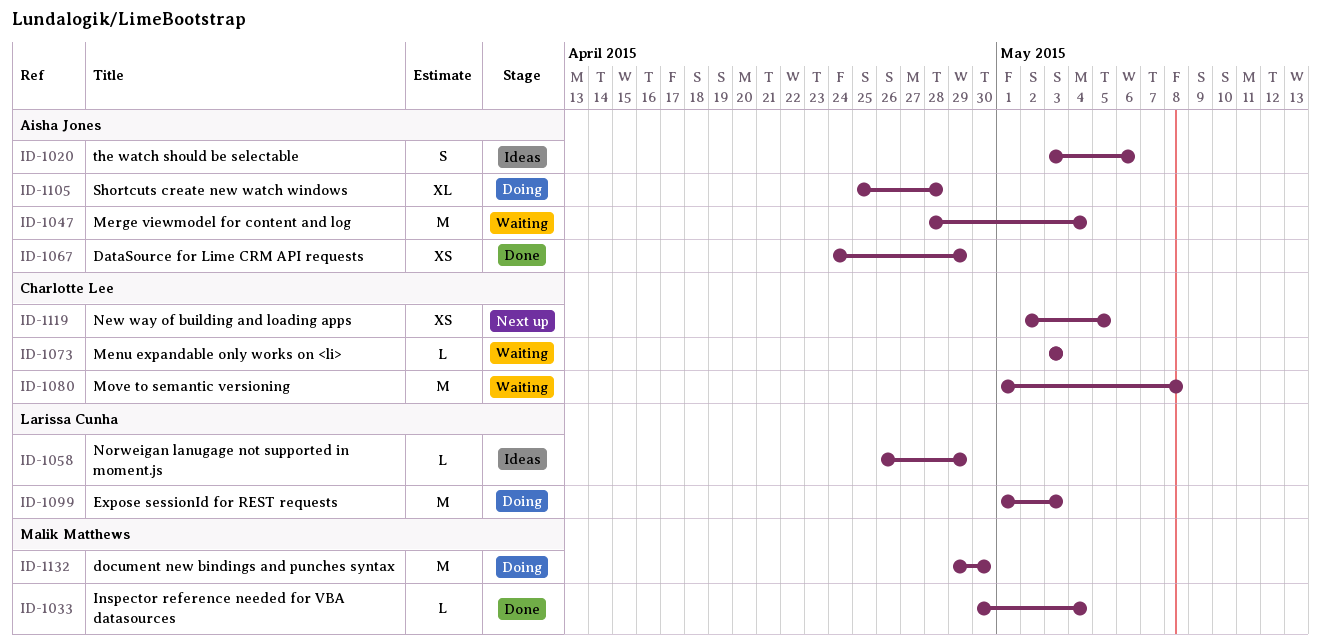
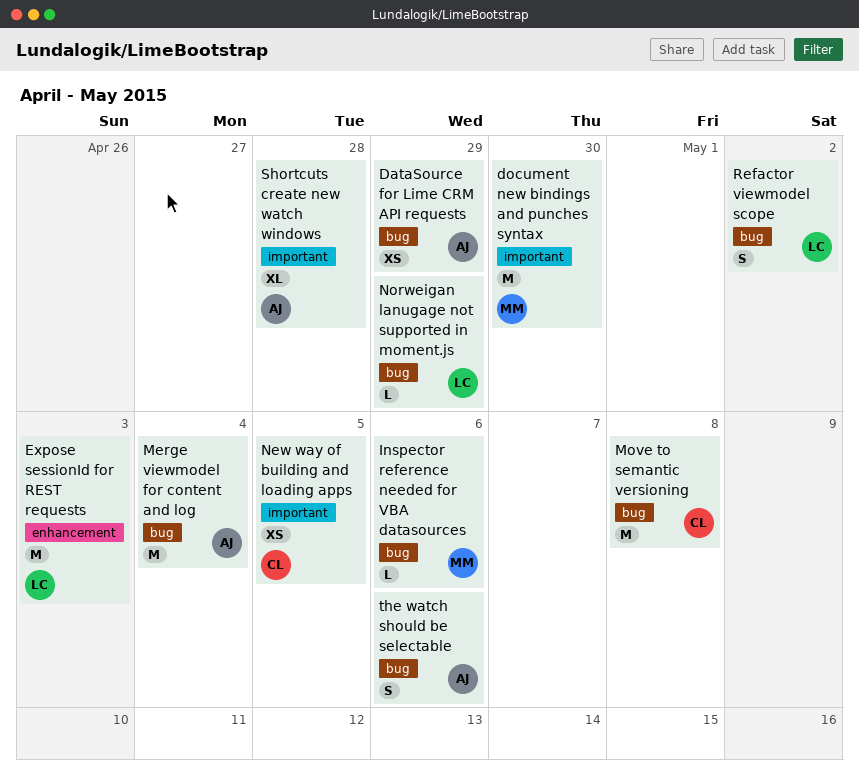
Inspector reference needed for VBA datasources, due: May 4 -> May 6
Menu expandable only works on <li>: present -> none
Refactor viewmodel scope: none -> present

